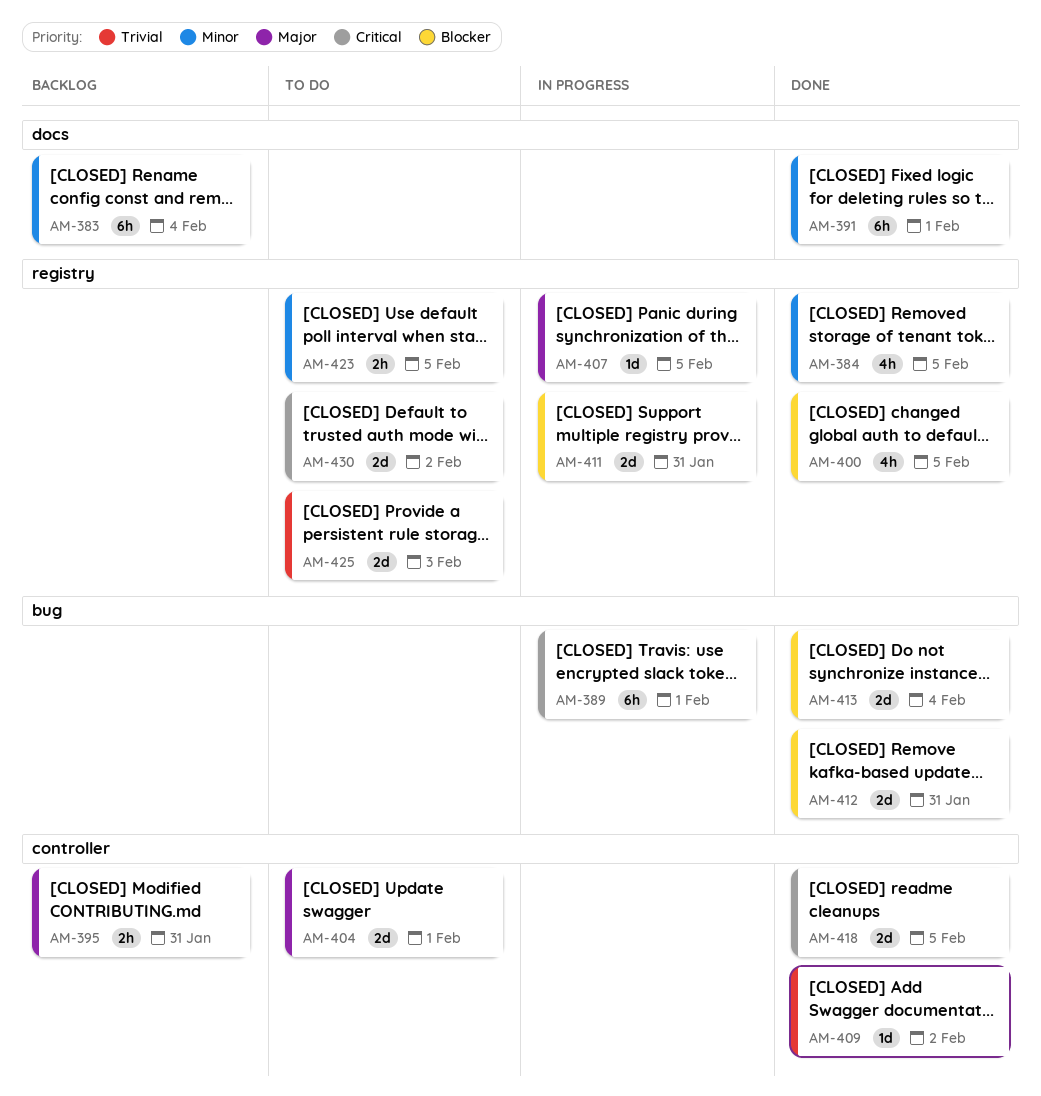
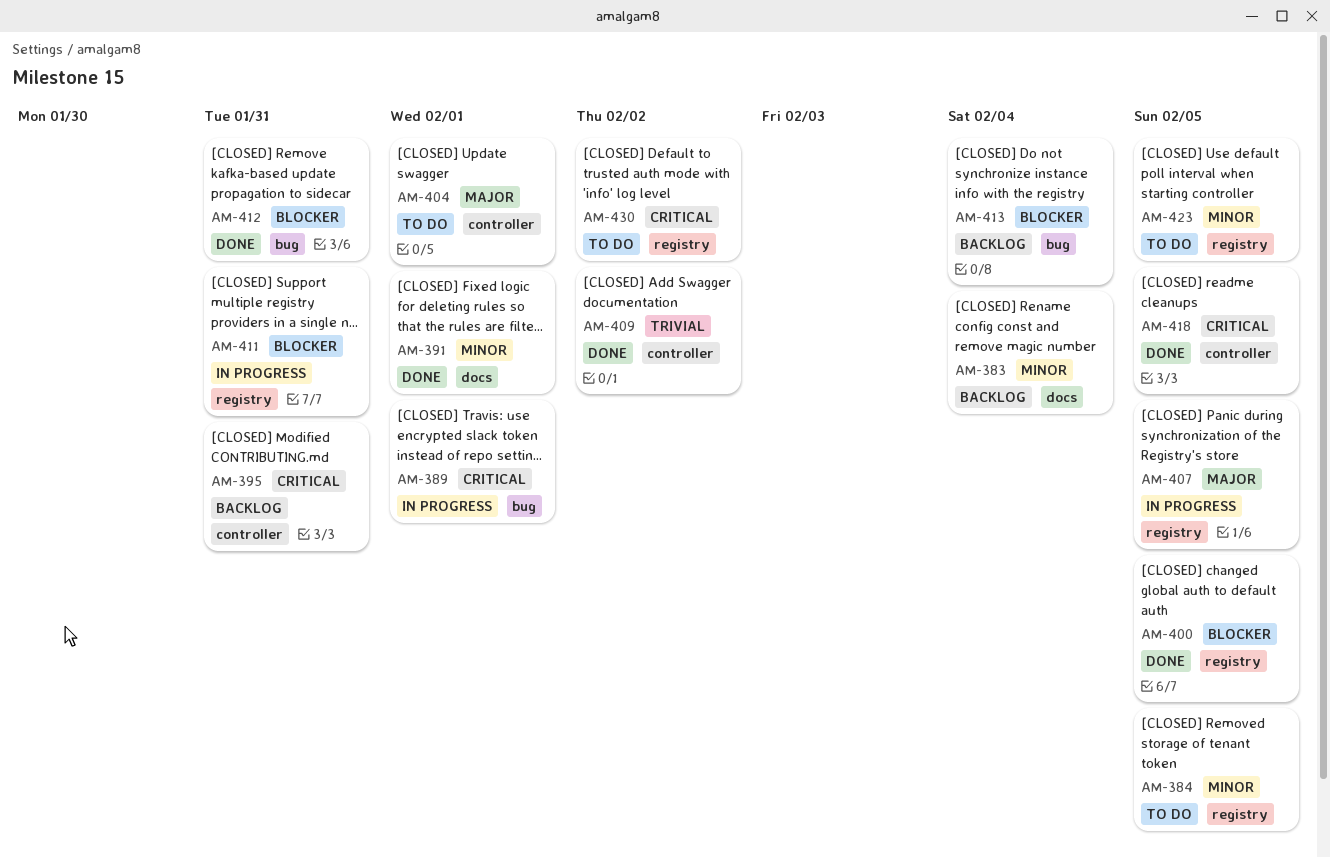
AM-384, status: Done -> To do
AM-395, priority: Major -> Critical
AM-413, status: Done -> Backlog
AM-425: present -> none

